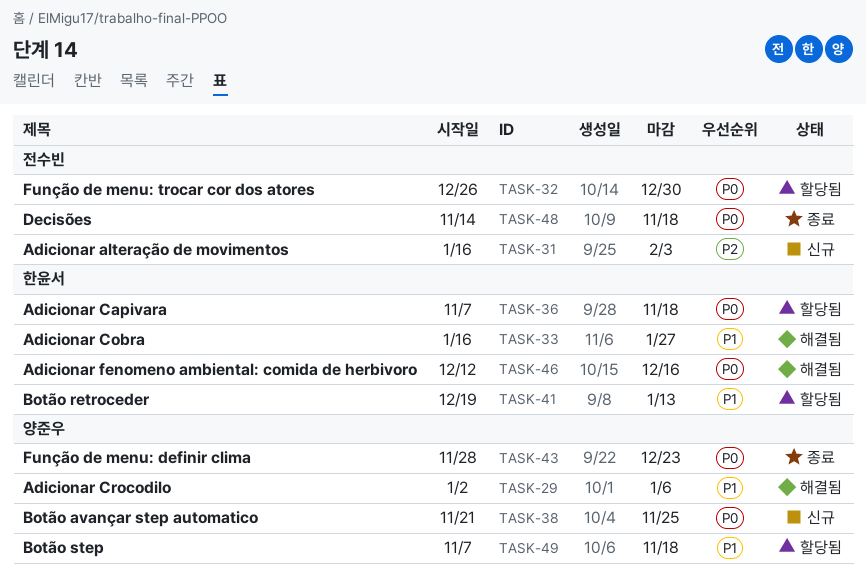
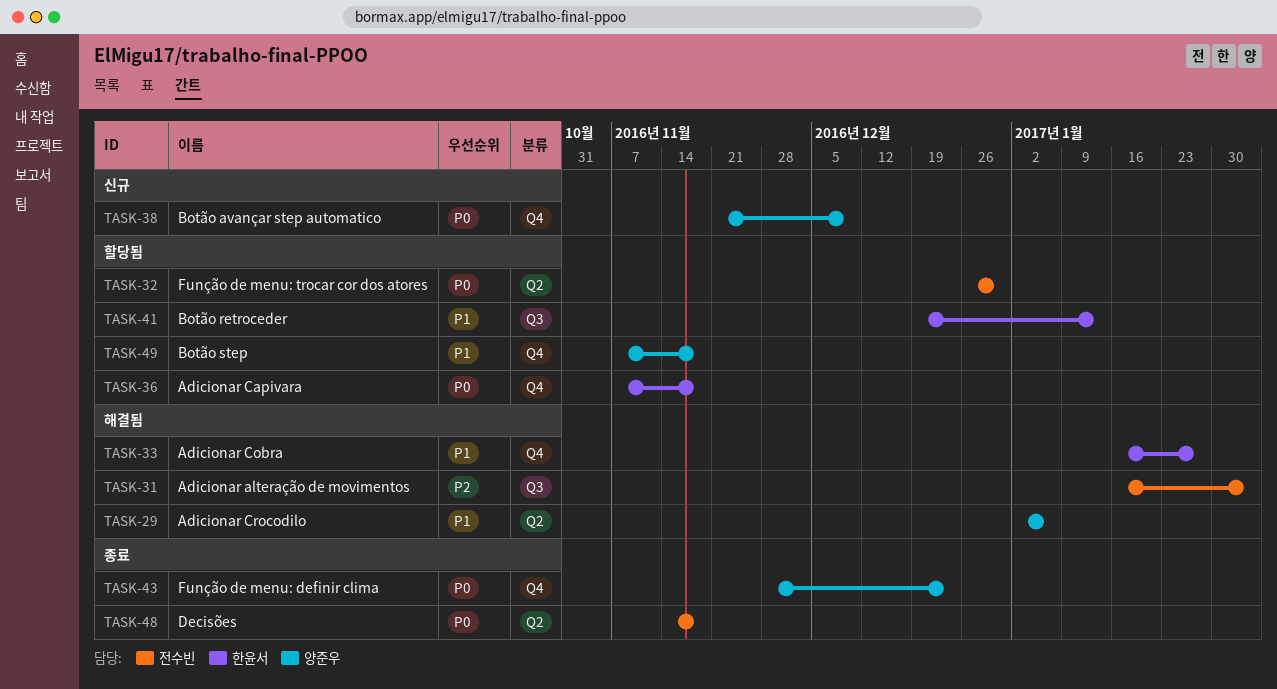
TASK-31, status: 신규 -> 해결됨
TASK-38, due: Nov 25 -> Dec 9
TASK-46: present -> none

